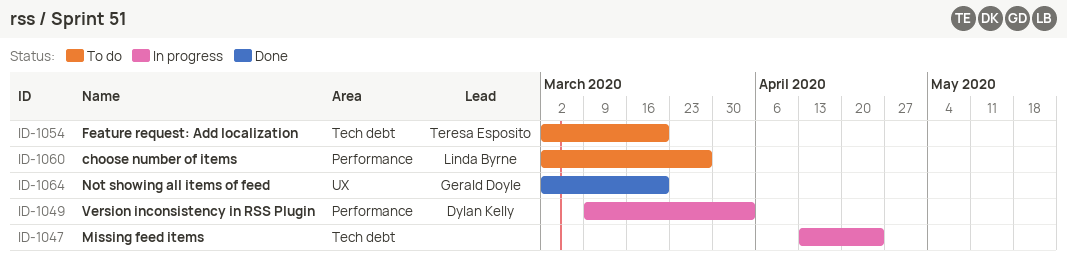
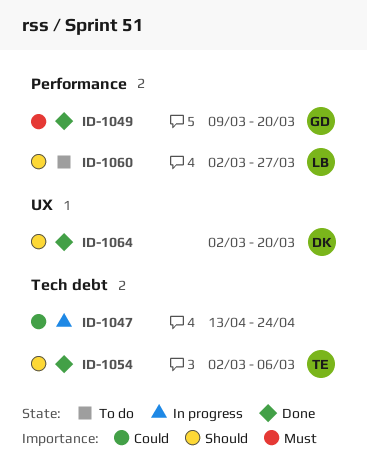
ID-1049, status: In progress -> Done
ID-1049, owner: Dylan Kelly -> Gerald Doyle
ID-1049, due: Apr 3 -> Mar 20
ID-1054, status: To do -> Done
ID-1054, due: Mar 20 -> Mar 6
ID-1064, owner: Gerald Doyle -> Dylan Kelly

